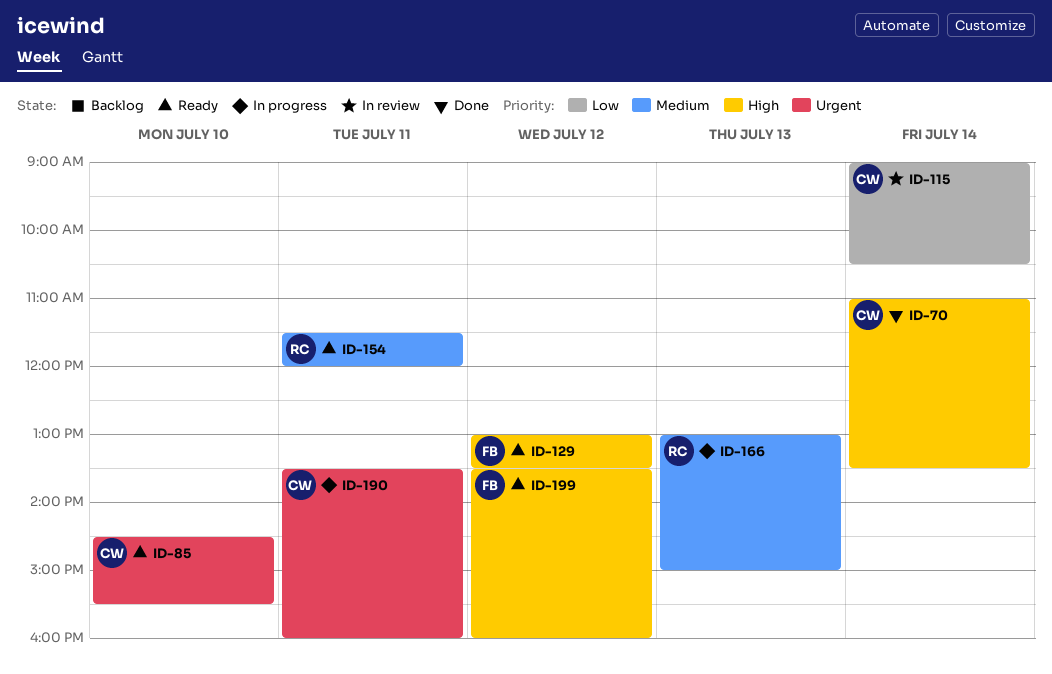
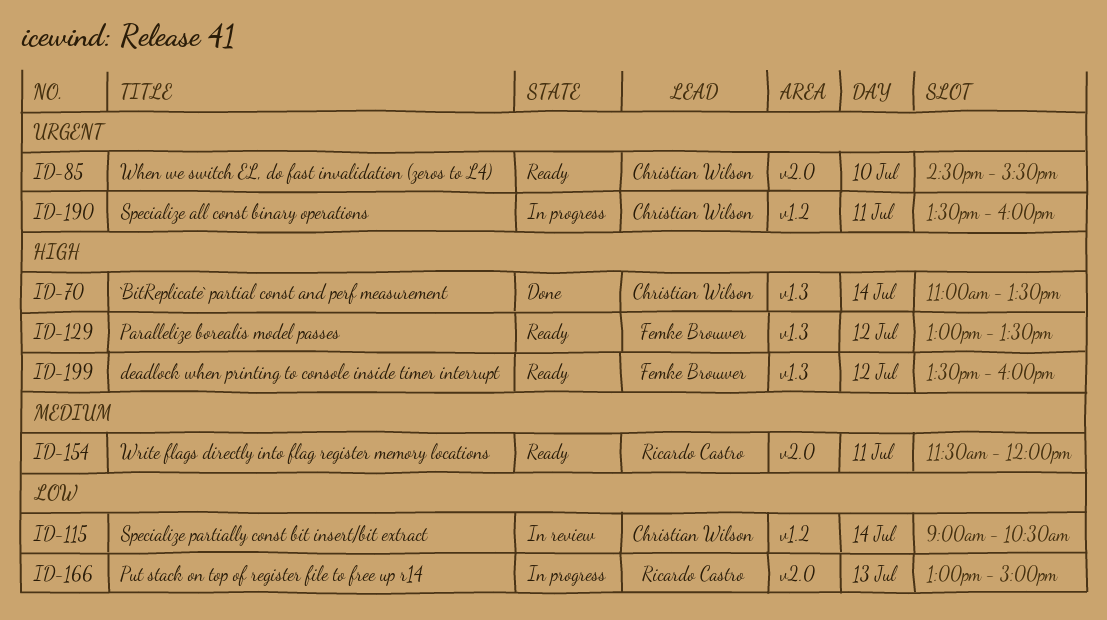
ID-166, priority: Medium -> Low

